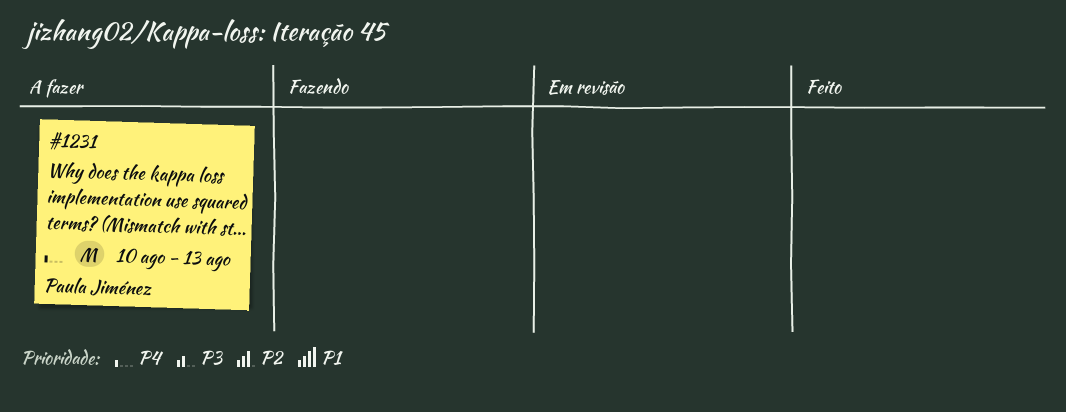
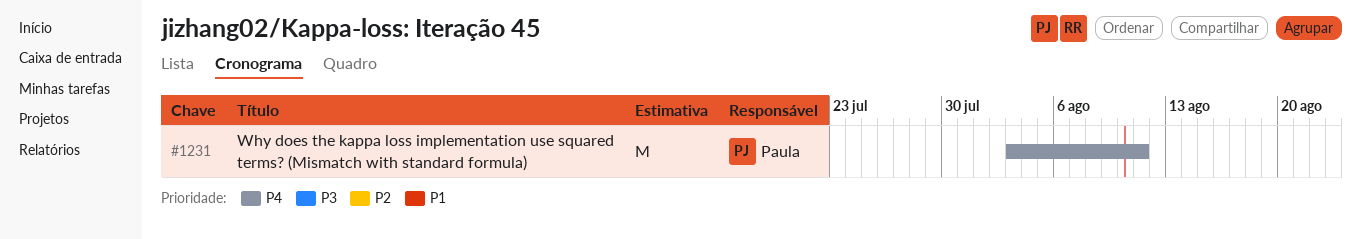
#1231, start: Aug 10 -> Aug 3
#1231, due: Aug 13 -> Aug 11

